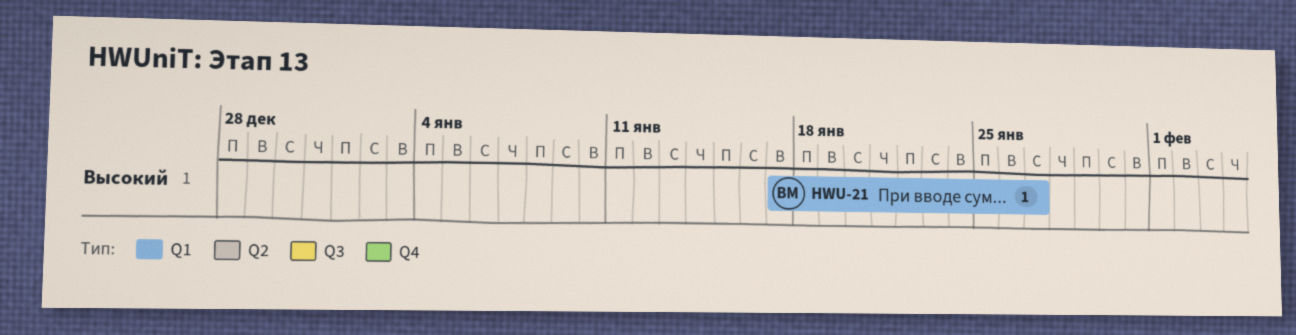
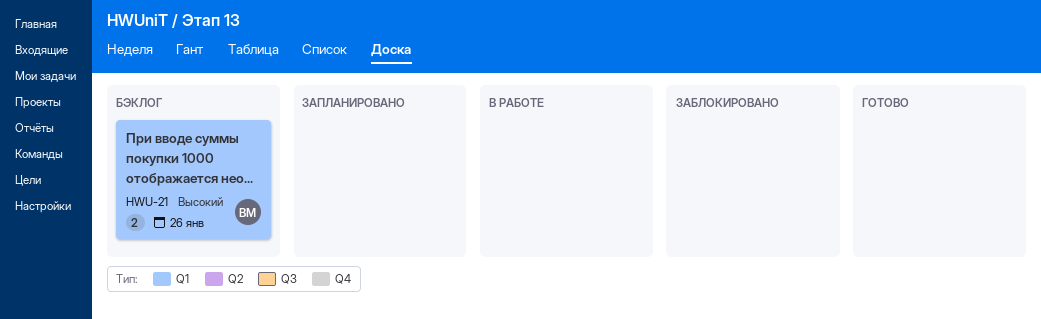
HWU-21, estimate: 1 -> 2
HWU-21, due: Jan 27 -> Jan 26

